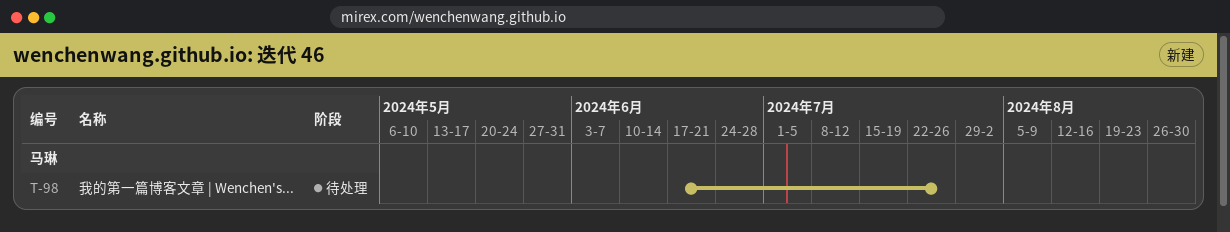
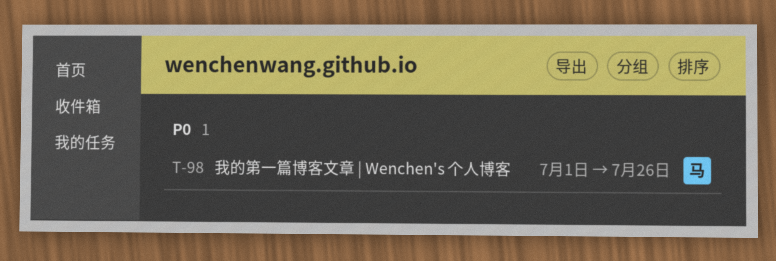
T-98, start: Jun 17 -> Jul 1

